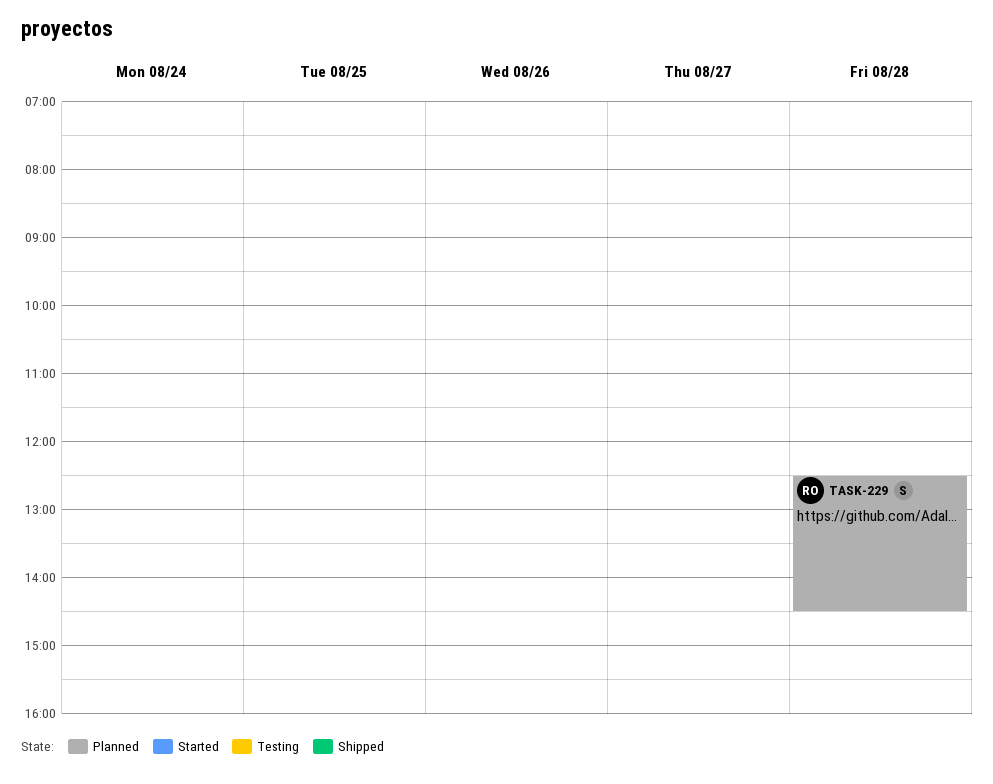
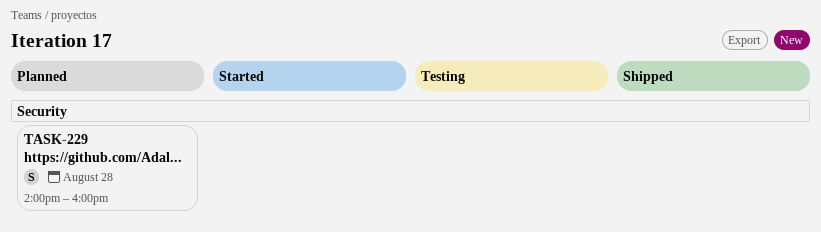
TASK-229, begins: 12:30 -> 14:00
TASK-229, ends: 14:30 -> 16:00

